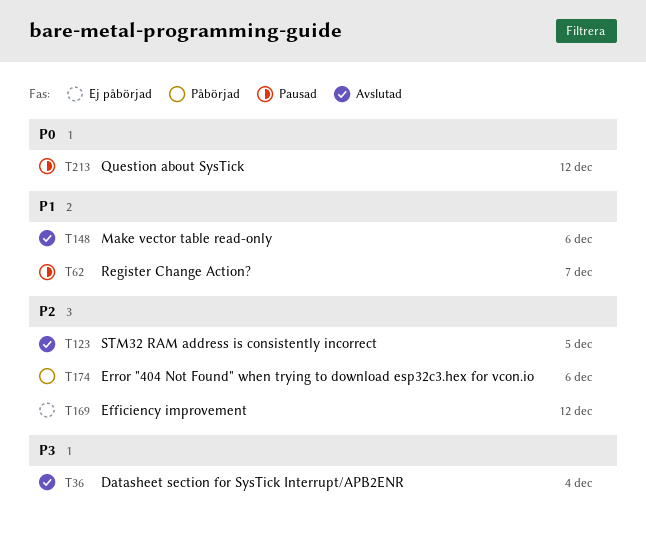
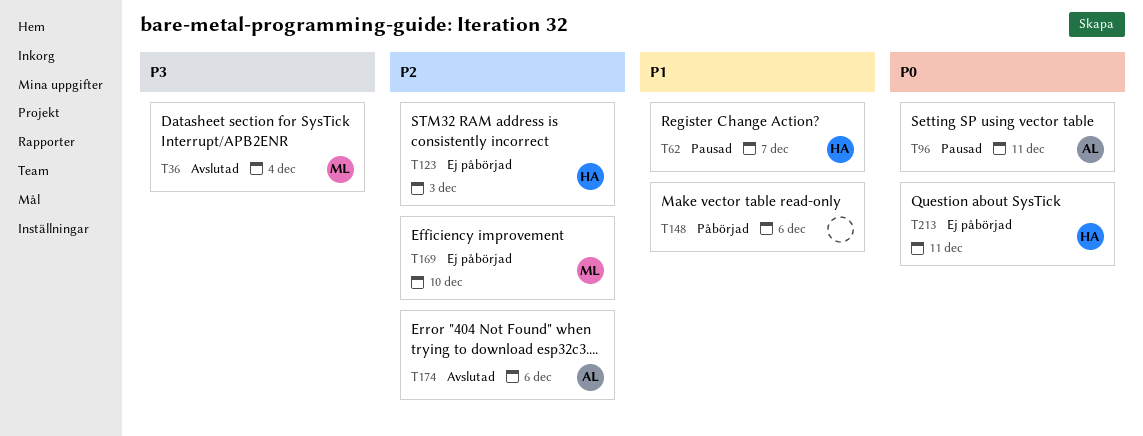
T96: none -> present
T123, status: Avslutad -> Ej påbörjad
T123, due: Dec 5 -> Dec 3
T148, status: Avslutad -> Påbörjad
T169, due: Dec 12 -> Dec 10
T174, status: Påbörjad -> Avslutad
T213, status: Pausad -> Ej påbörjad
T213, due: Dec 12 -> Dec 11

